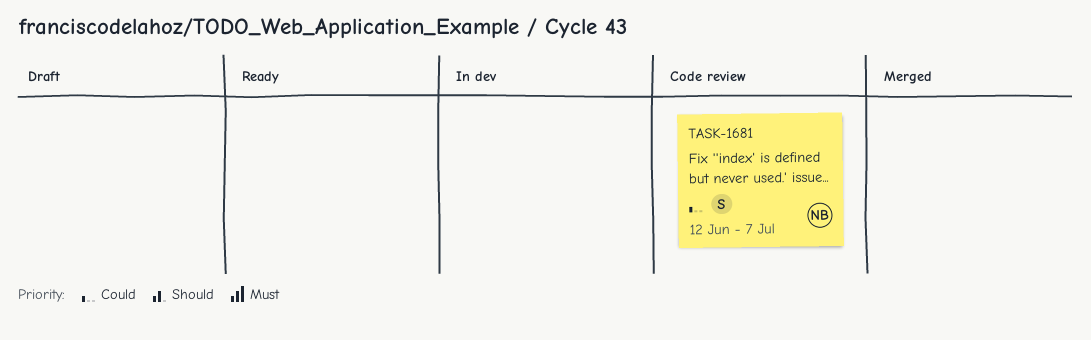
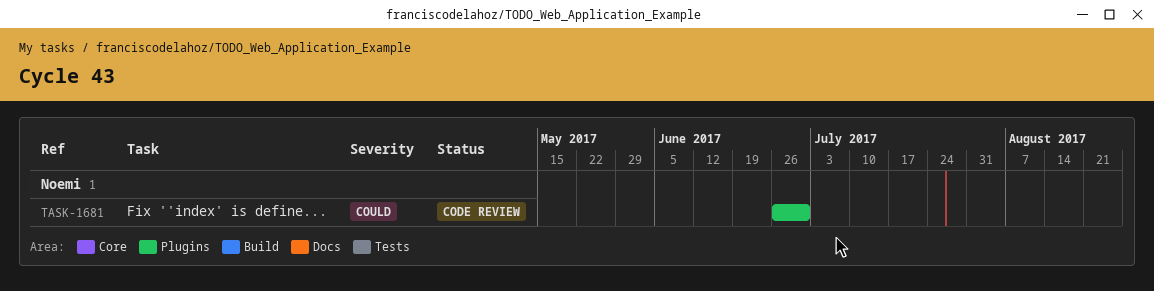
TASK-1681, start: Jun 12 -> Jun 26
TASK-1681, due: Jul 7 -> Jun 30

